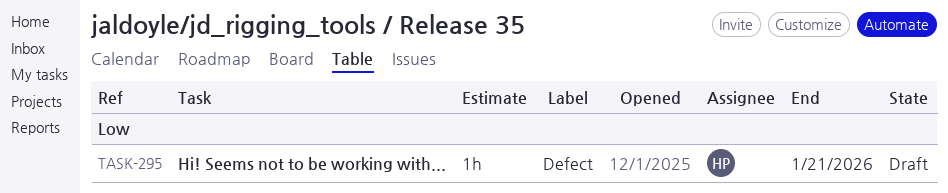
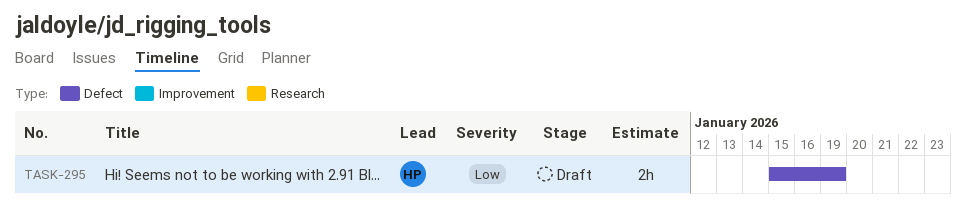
TASK-295, estimate: 1h -> 2h
TASK-295, due: Jan 21 -> Jan 19

